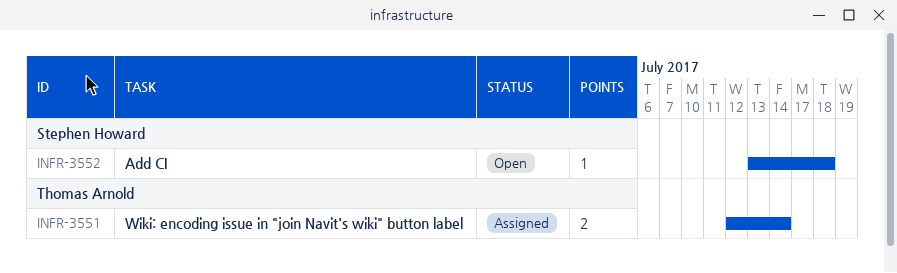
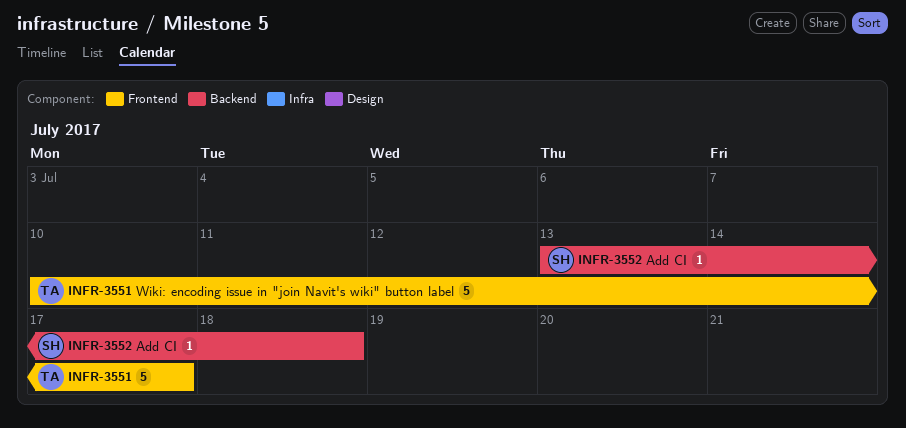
INFR-3551, estimate: 2 -> 5
INFR-3551, start: Jul 12 -> Jul 10
INFR-3551, due: Jul 14 -> Jul 17

